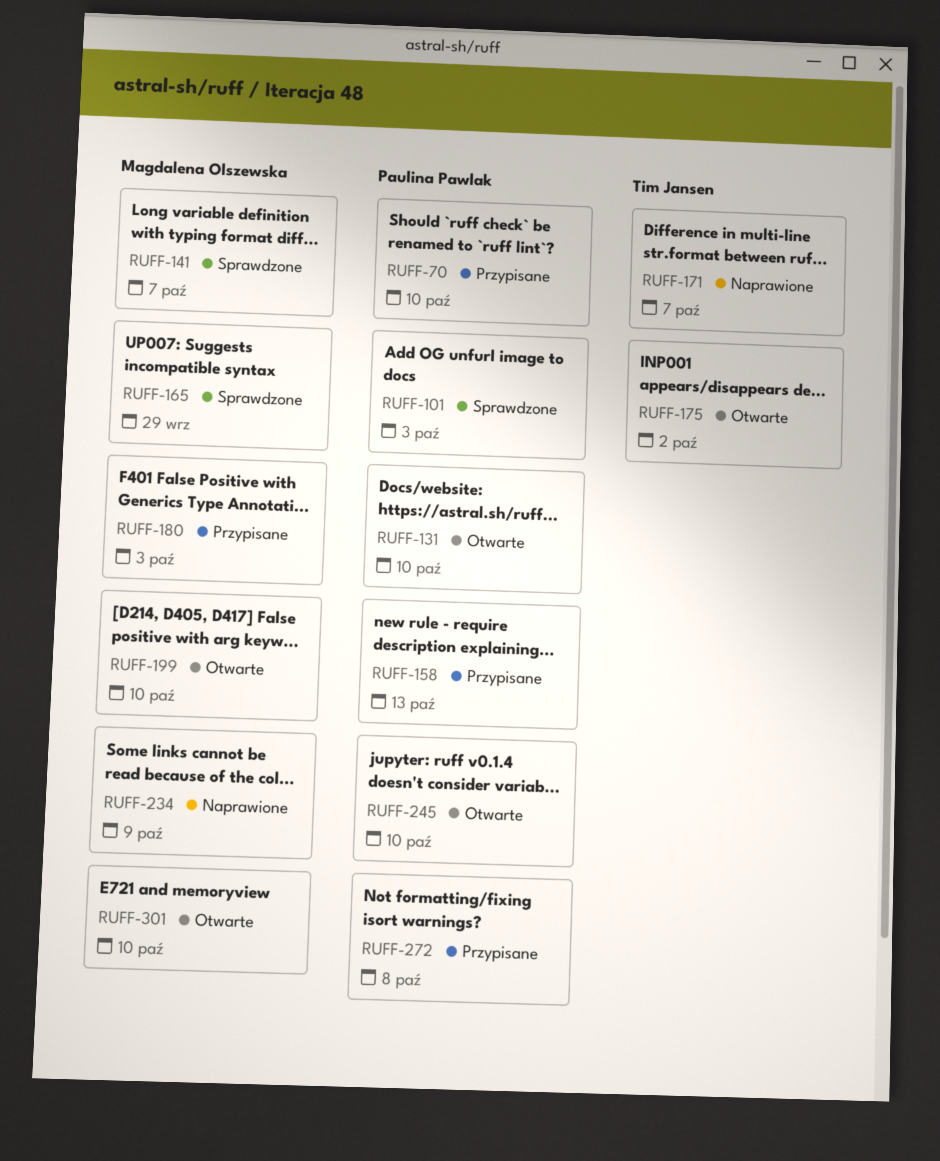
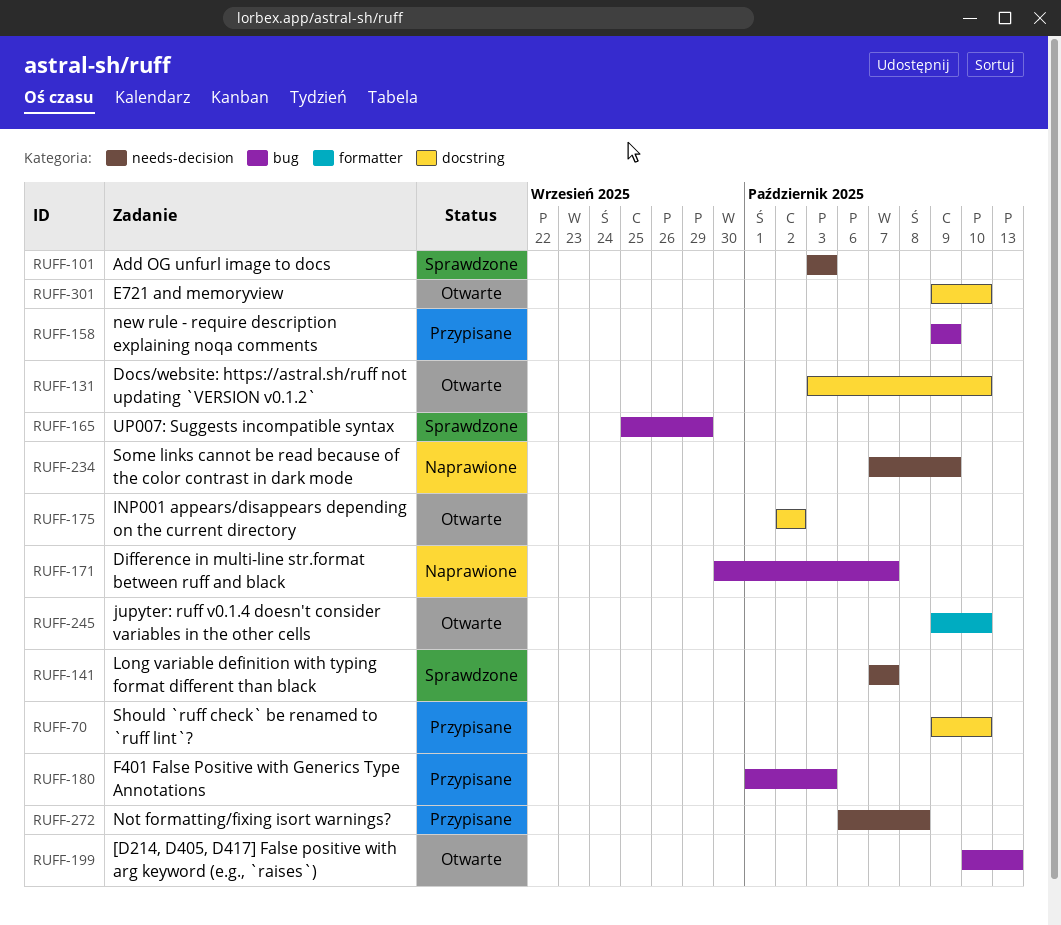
RUFF-158, due: Oct 13 -> Oct 9
RUFF-199, due: Oct 10 -> Oct 13

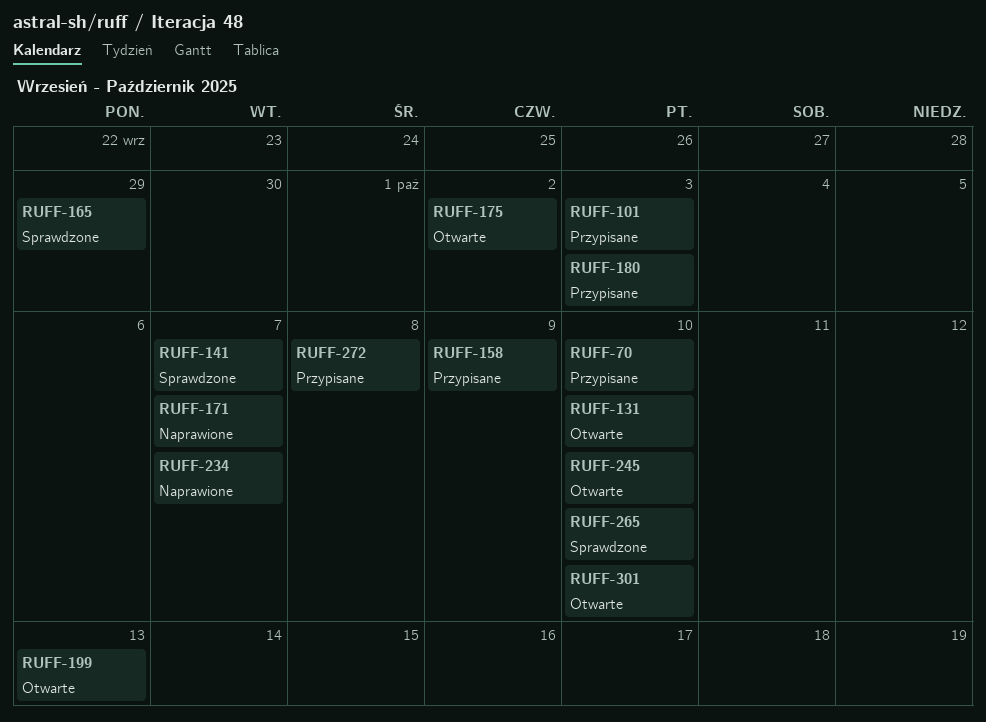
RUFF-101, status: Sprawdzone -> Przypisane
RUFF-234, due: Oct 9 -> Oct 7
RUFF-265: none -> present

